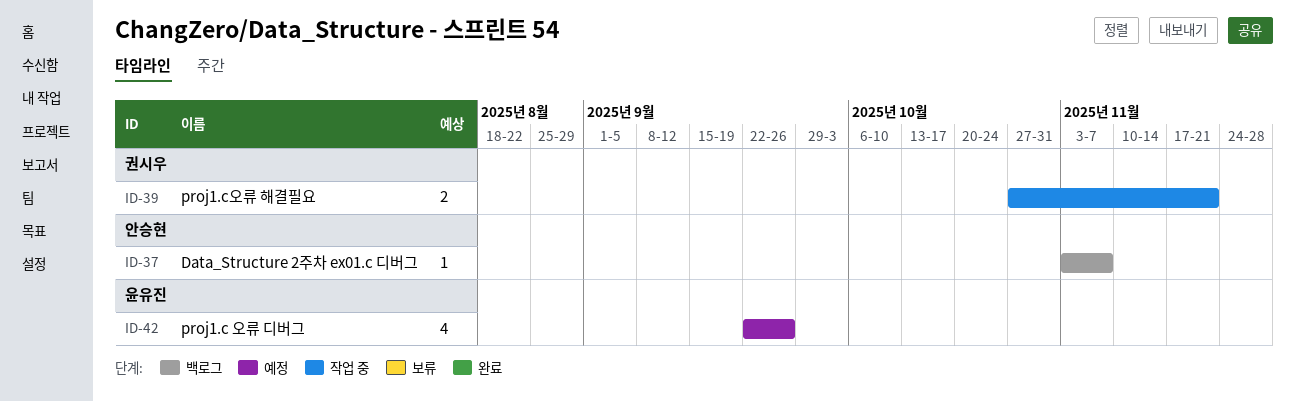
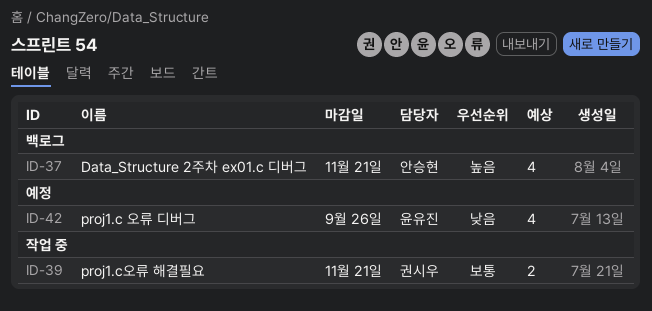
ID-37, estimate: 1 -> 4
ID-37, due: Nov 7 -> Nov 21

